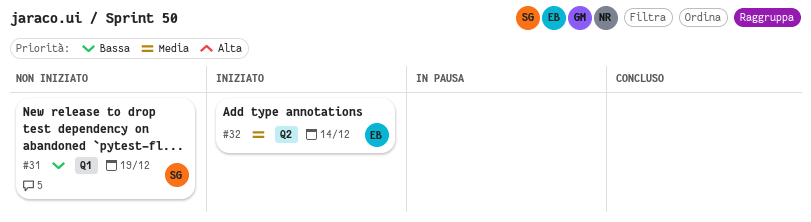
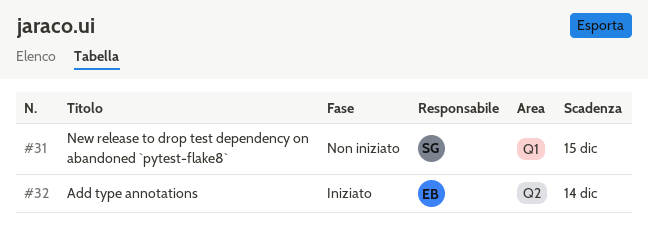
#31, due: Dec 19 -> Dec 15

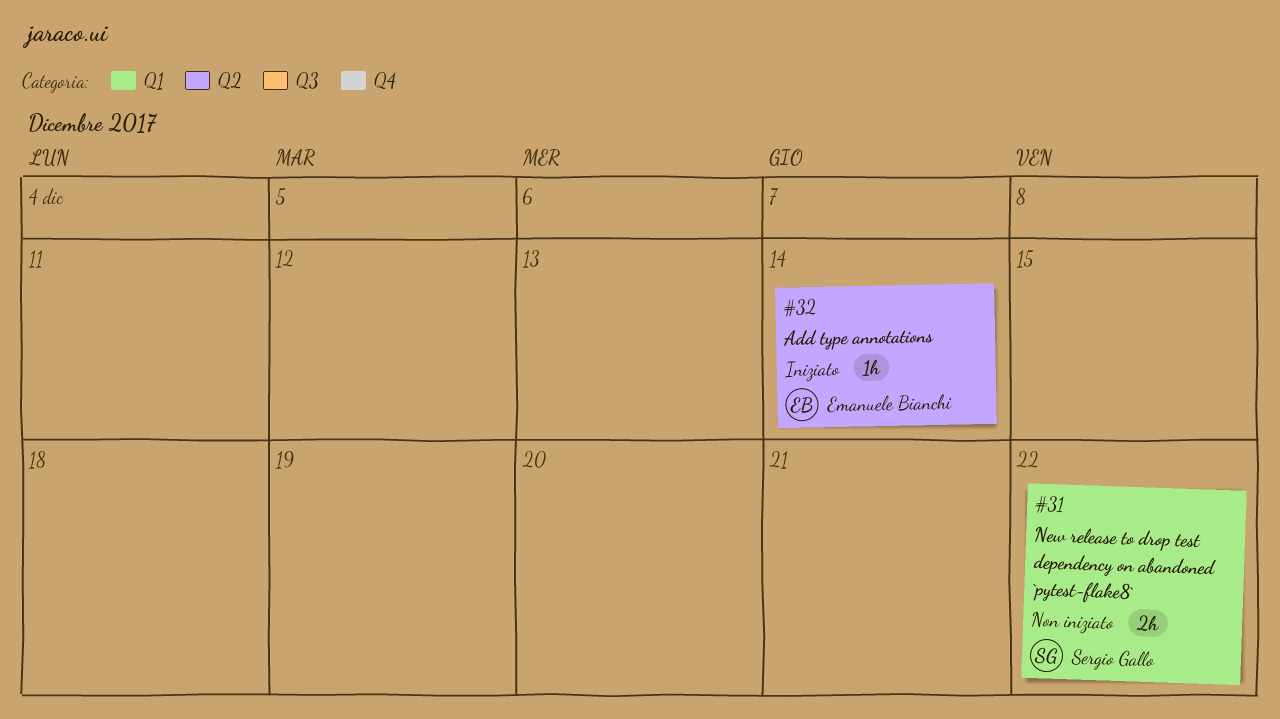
#31, due: Dec 15 -> Dec 22

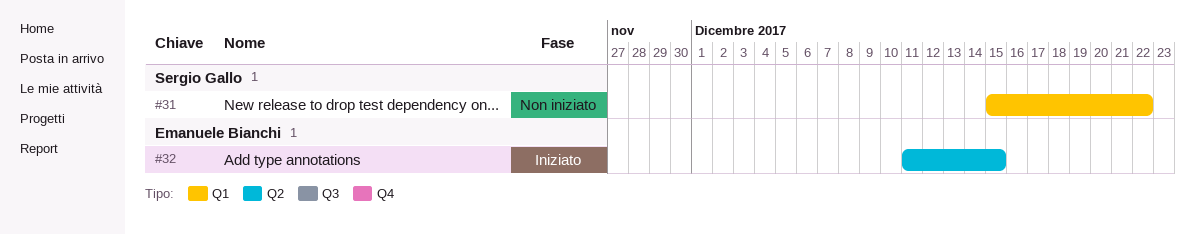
#32, due: Dec 14 -> Dec 15

